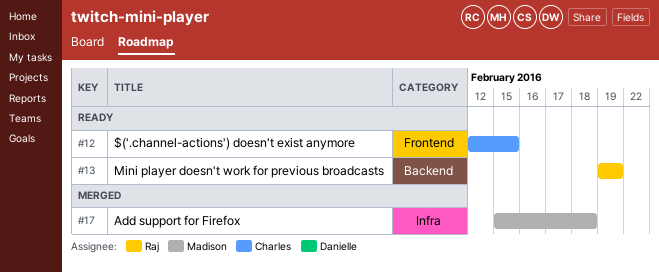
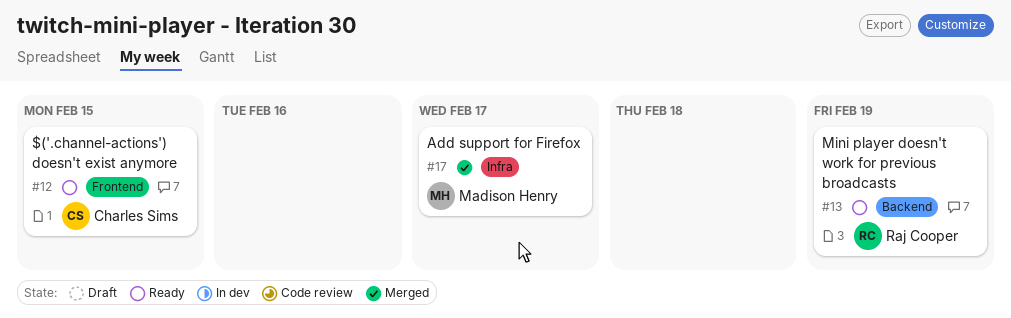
#17, due: Feb 18 -> Feb 17

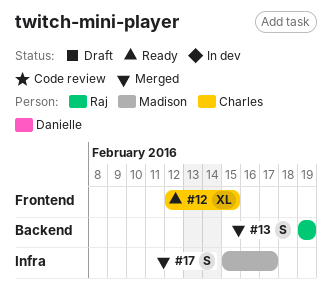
#13, status: Ready -> Merged

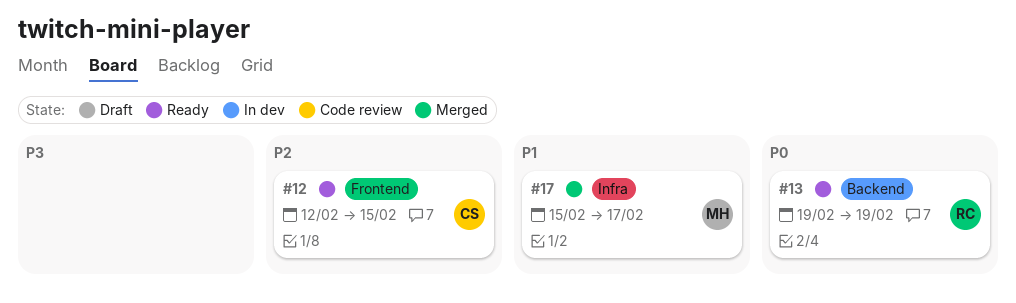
#13, status: Merged -> Ready

